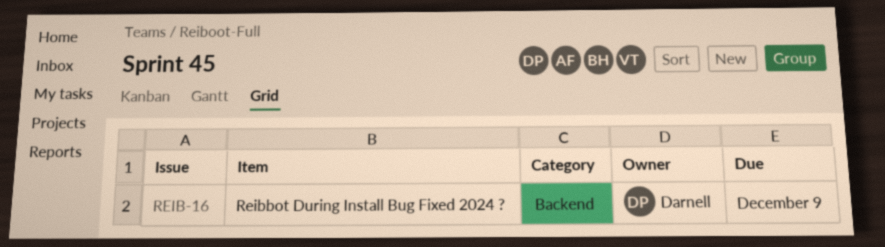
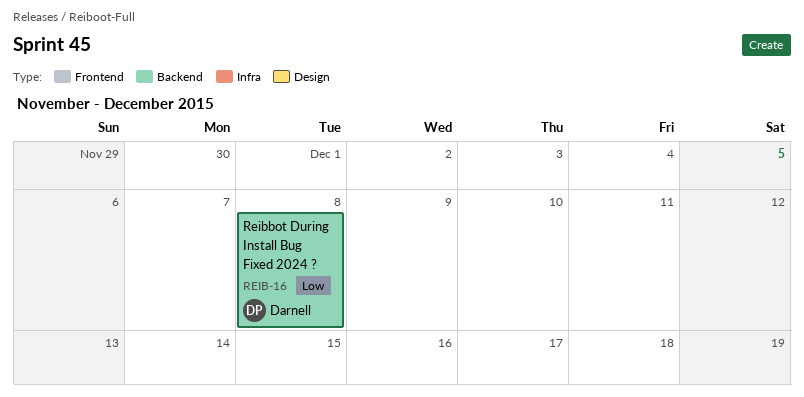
REIB-16, due: Dec 9 -> Dec 8

